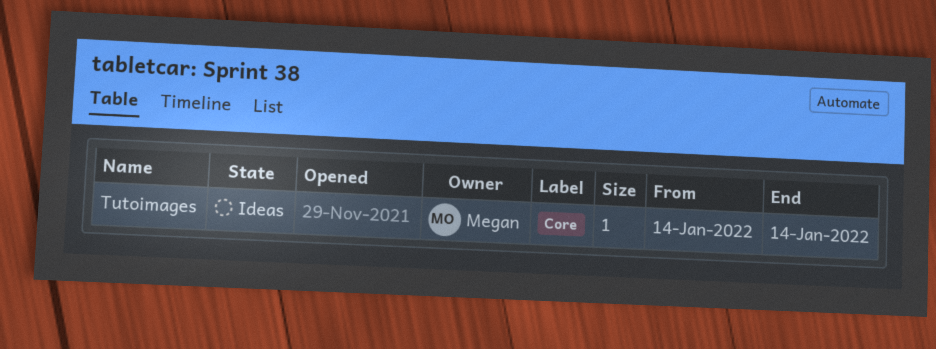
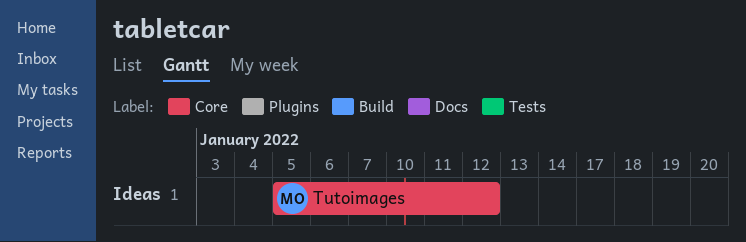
Tutoimages, start: Jan 14 -> Jan 5
Tutoimages, due: Jan 14 -> Jan 12

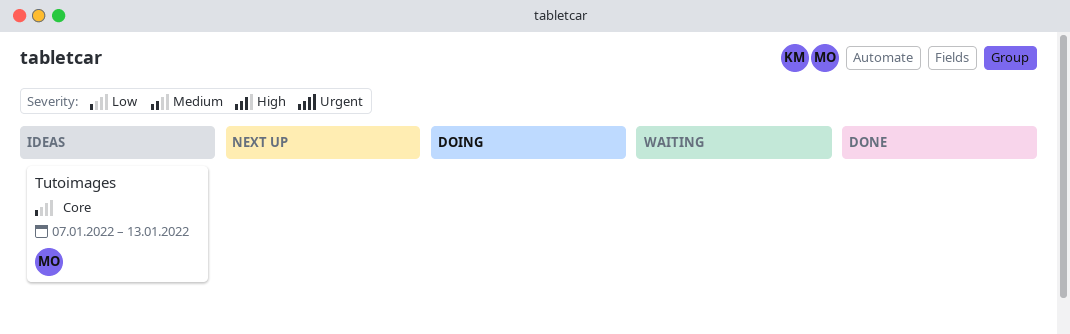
Tutoimages, start: Jan 5 -> Jan 7
Tutoimages, due: Jan 12 -> Jan 13

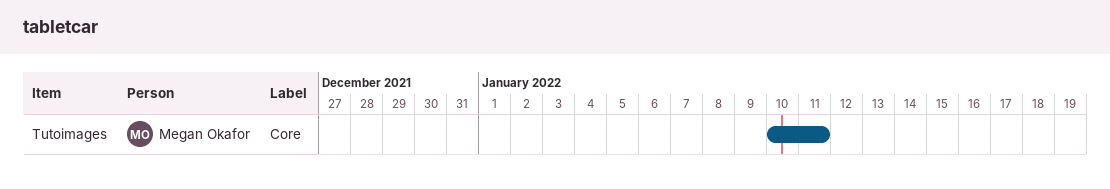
Tutoimages, start: Jan 7 -> Jan 10
Tutoimages, due: Jan 13 -> Jan 11

